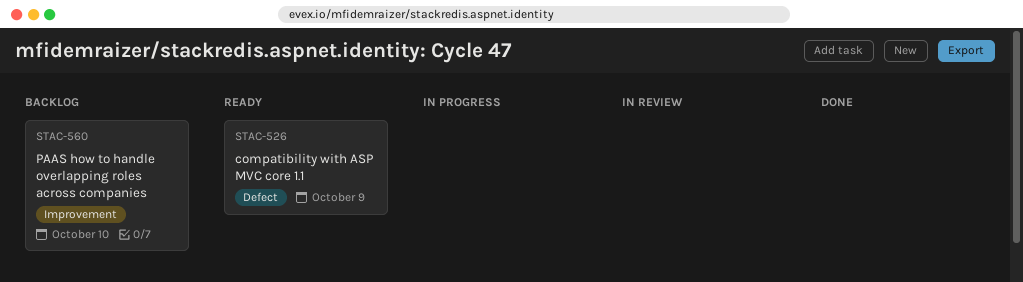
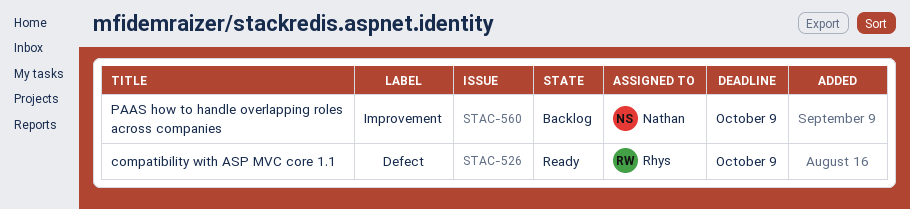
STAC-560, due: Oct 10 -> Oct 9

